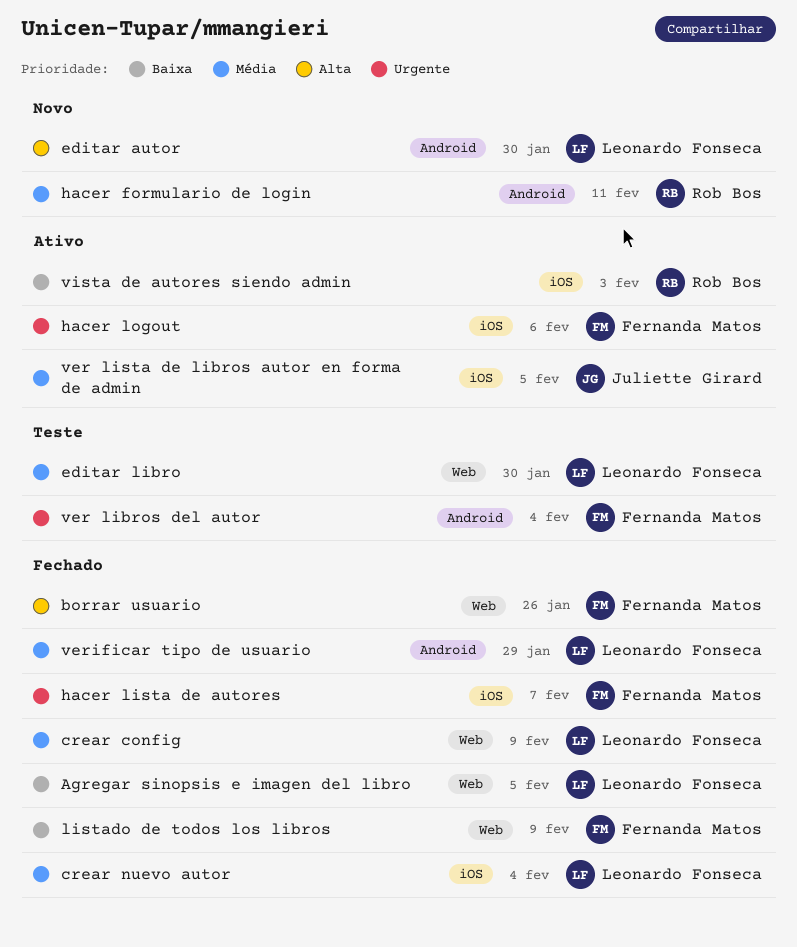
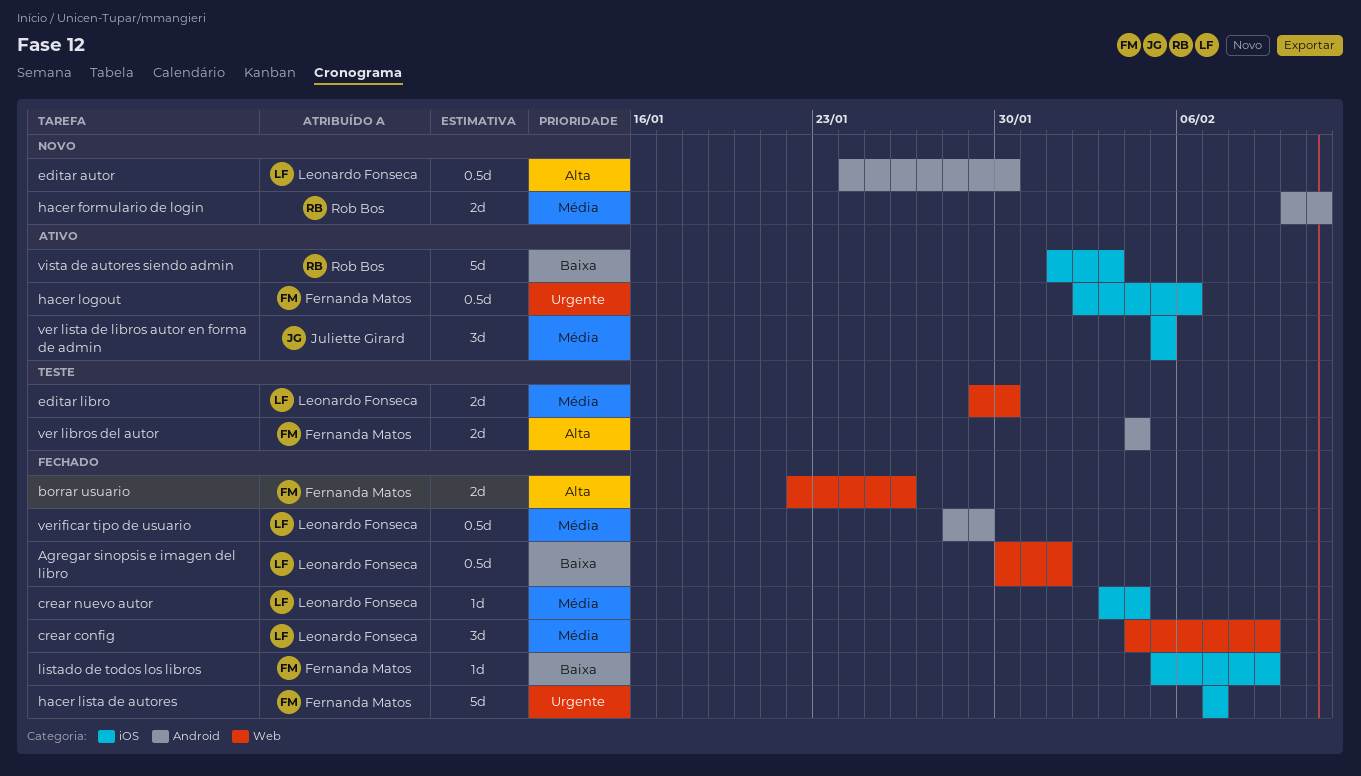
Agregar sinopsis e imagen del libro, due: Feb 5 -> Feb 1
listado de todos los libros, label: Web -> iOS
ver libros del autor, priority: Urgente -> Alta

